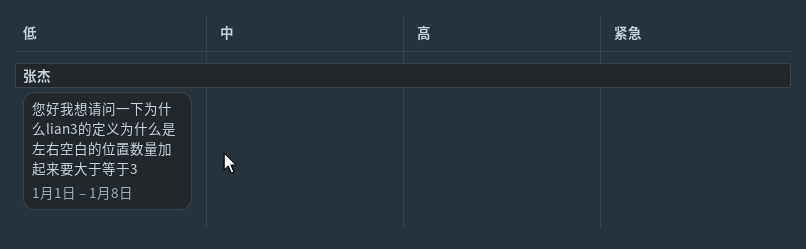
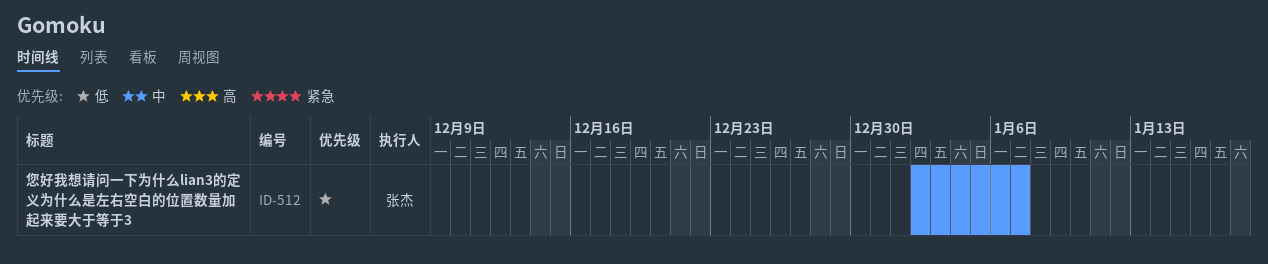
您好我想请问一下为什么lian3的定义为什么是左右空白的位置数量加起来要大于等于3, start: Jan 1 -> Jan 2
您好我想请问一下为什么lian3的定义为什么是左右空白的位置数量加起来要大于等于3, due: Jan 8 -> Jan 7

